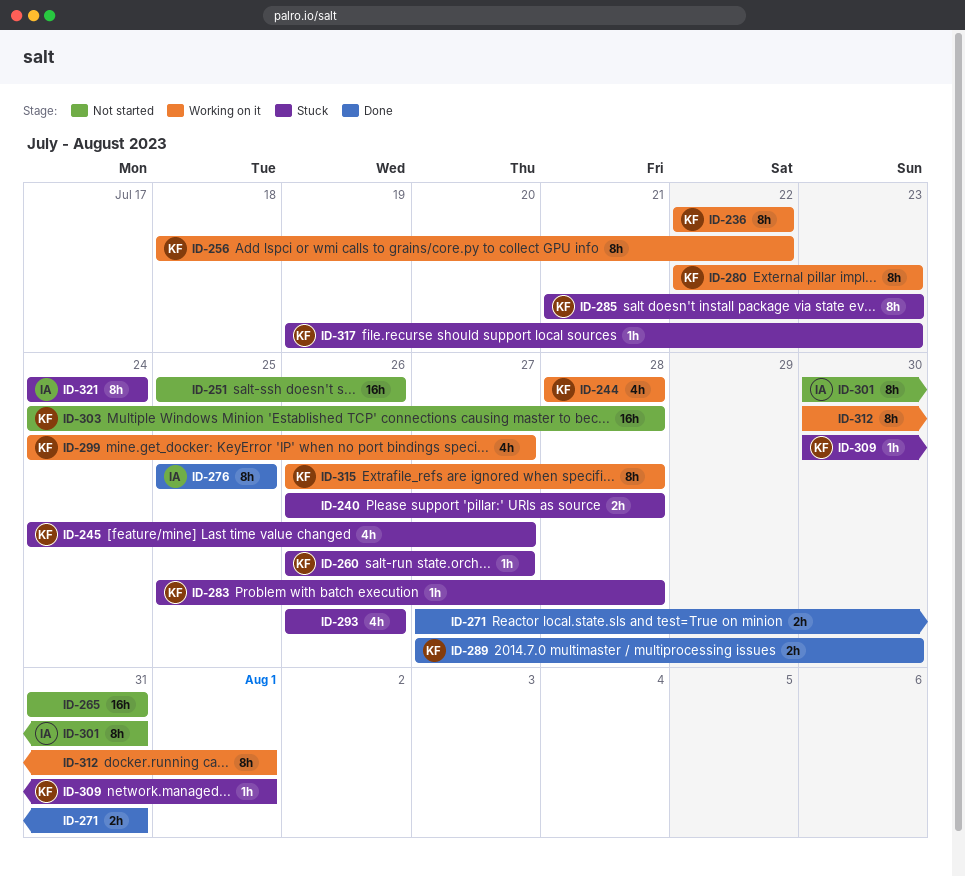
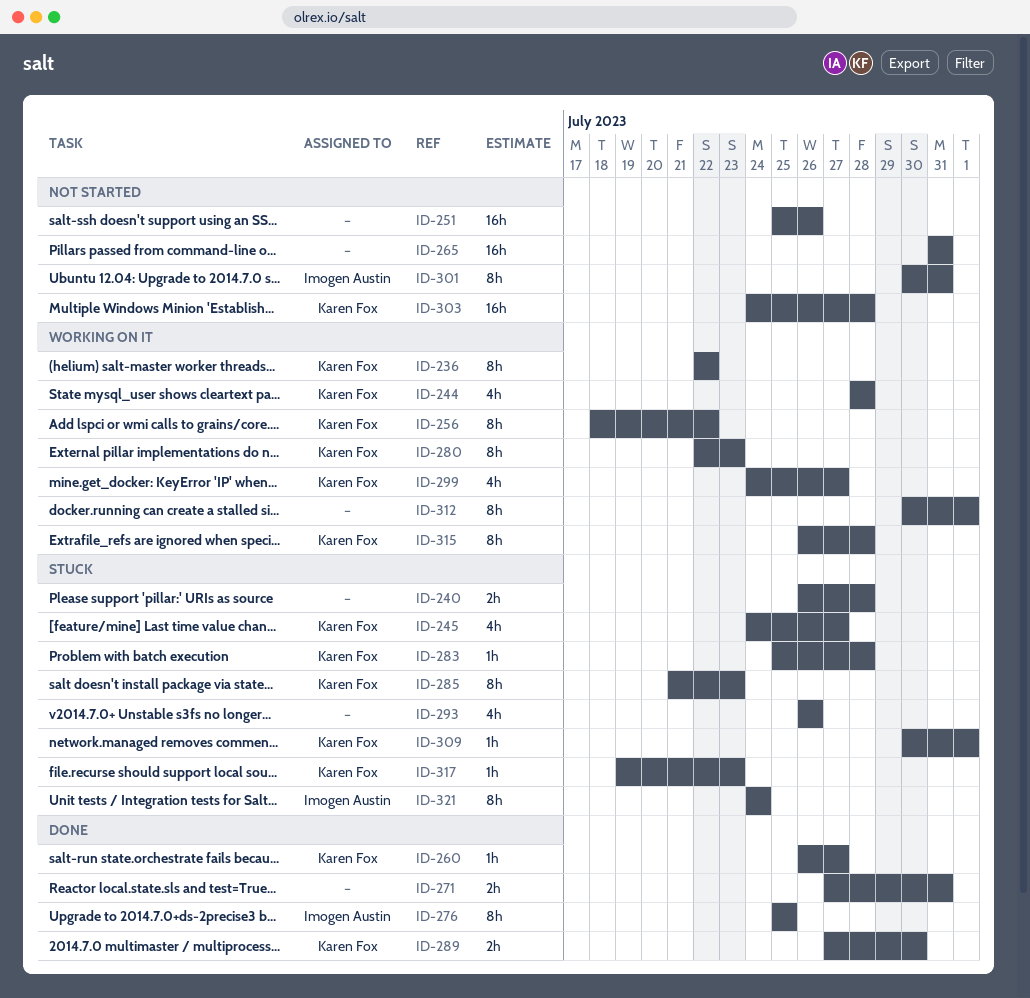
ID-260, status: Stuck -> Done

